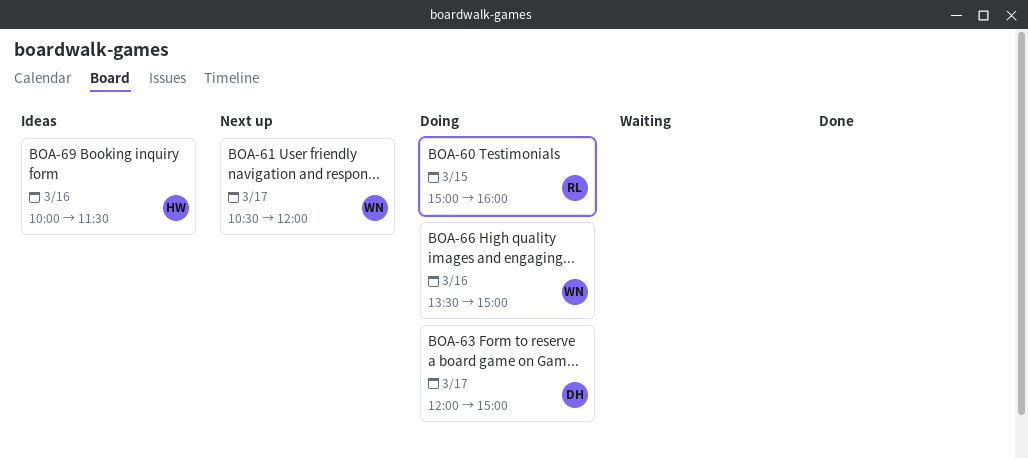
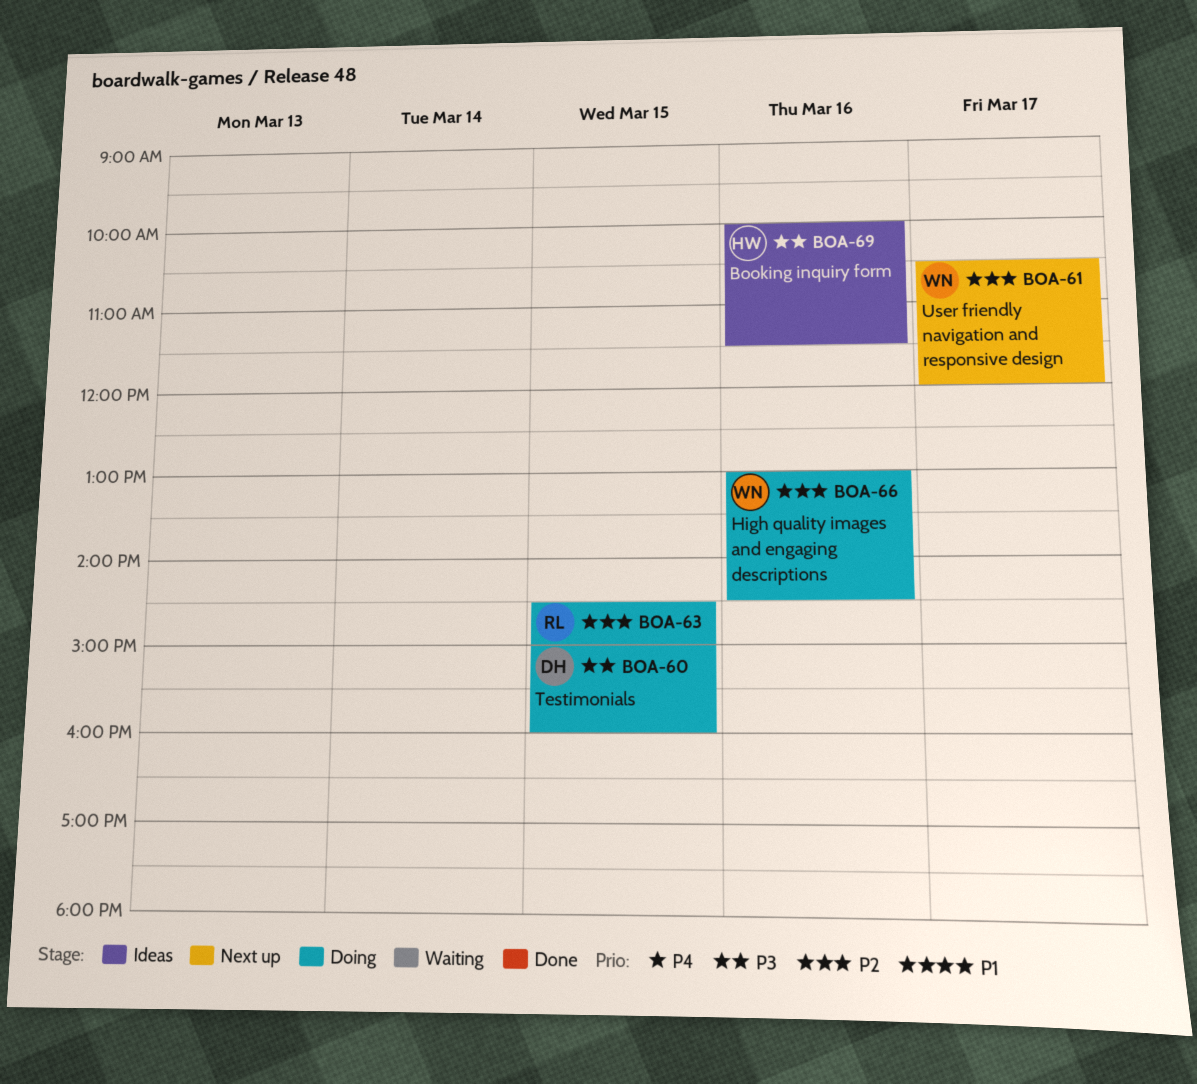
BOA-60, owner: RL -> DH
BOA-63, owner: DH -> RL
BOA-63, day: Mar 17 -> Mar 15
BOA-63, begins: 12:00 -> 14:30
BOA-66, begins: 13:30 -> 13:00
BOA-66, ends: 15:00 -> 14:30

